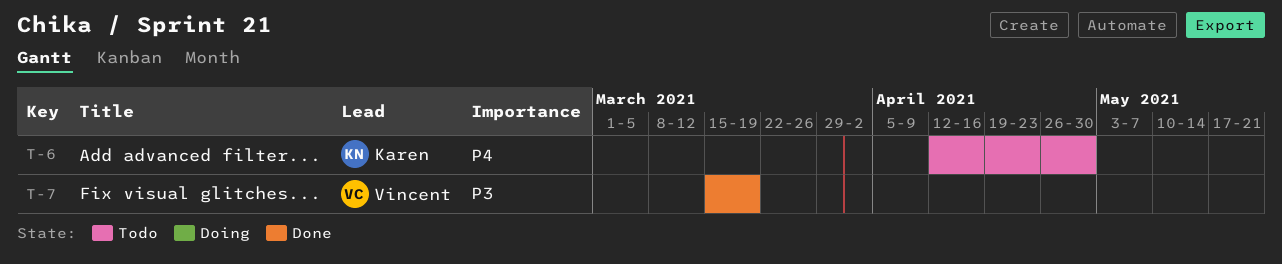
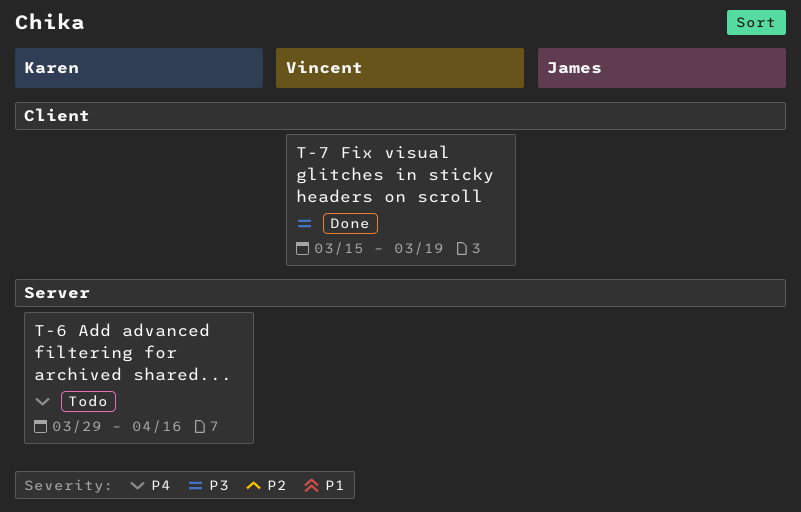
T-6, start: Apr 12 -> Mar 29
T-6, due: Apr 30 -> Apr 16

